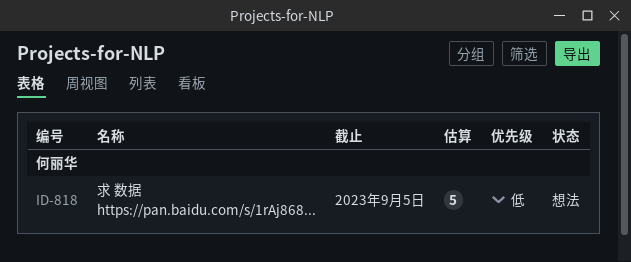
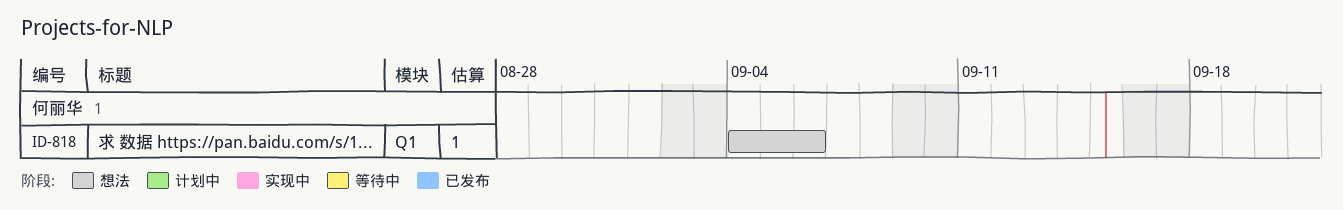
ID-818, estimate: 5 -> 1
ID-818, due: Sep 5 -> Sep 6

